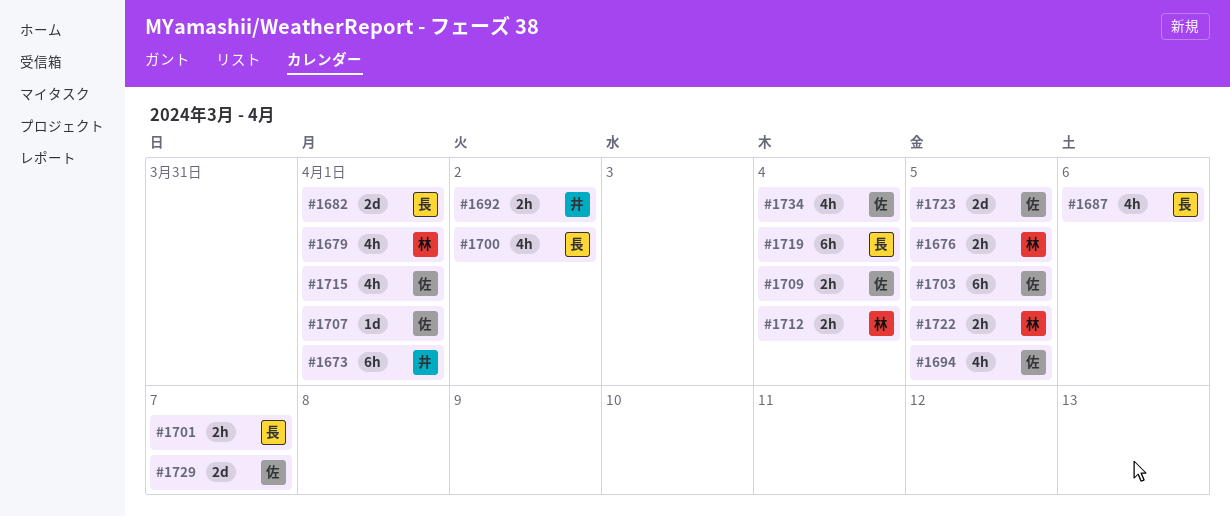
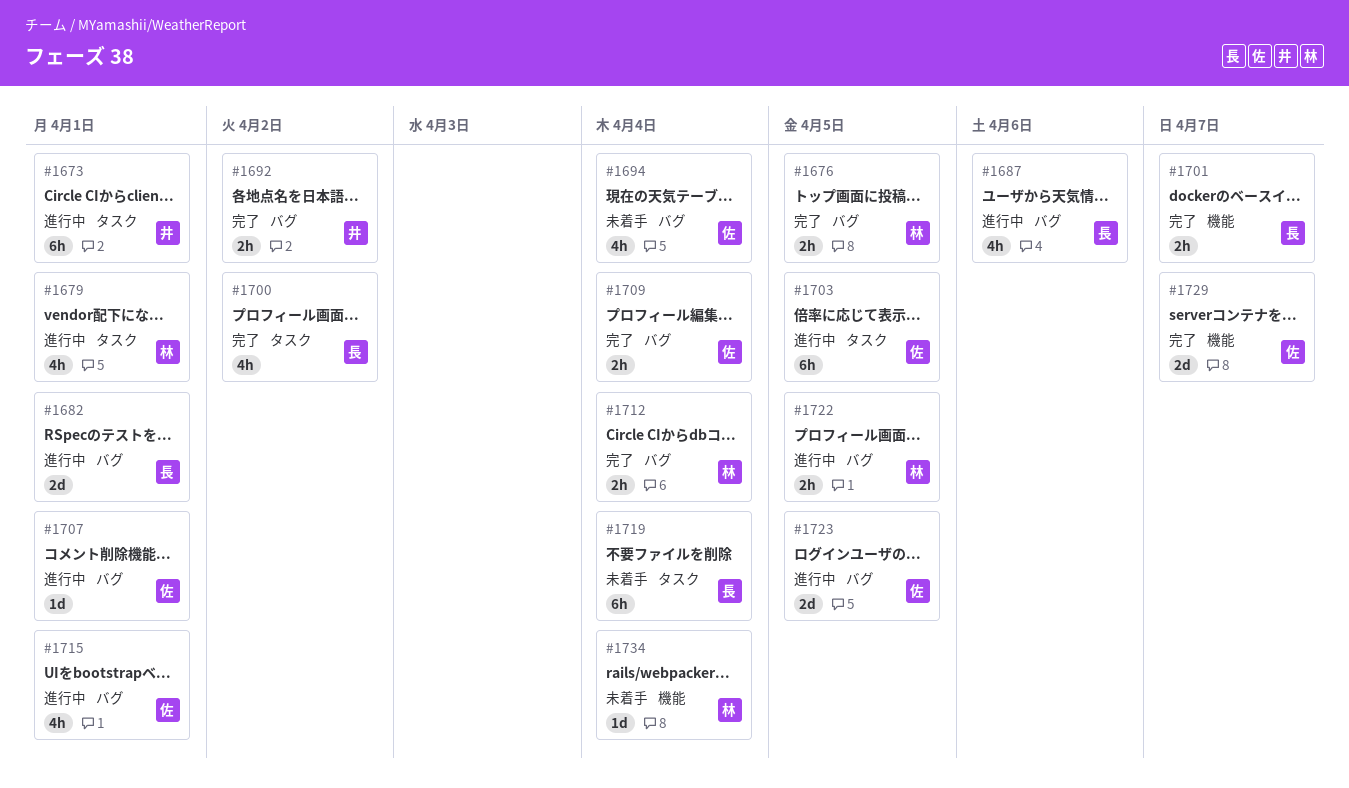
#1694, due: Apr 5 -> Apr 4
#1734, owner: 佐 -> 林
#1734, estimate: 4h -> 1d

